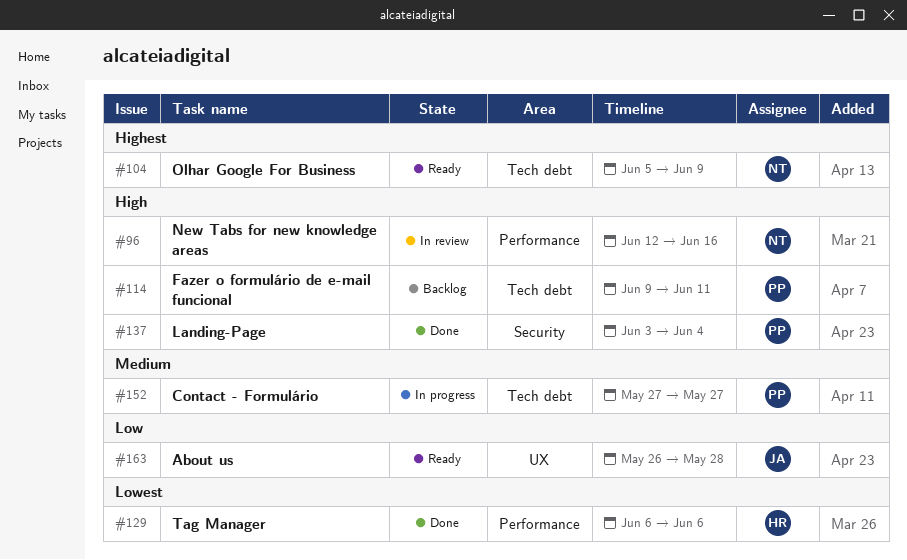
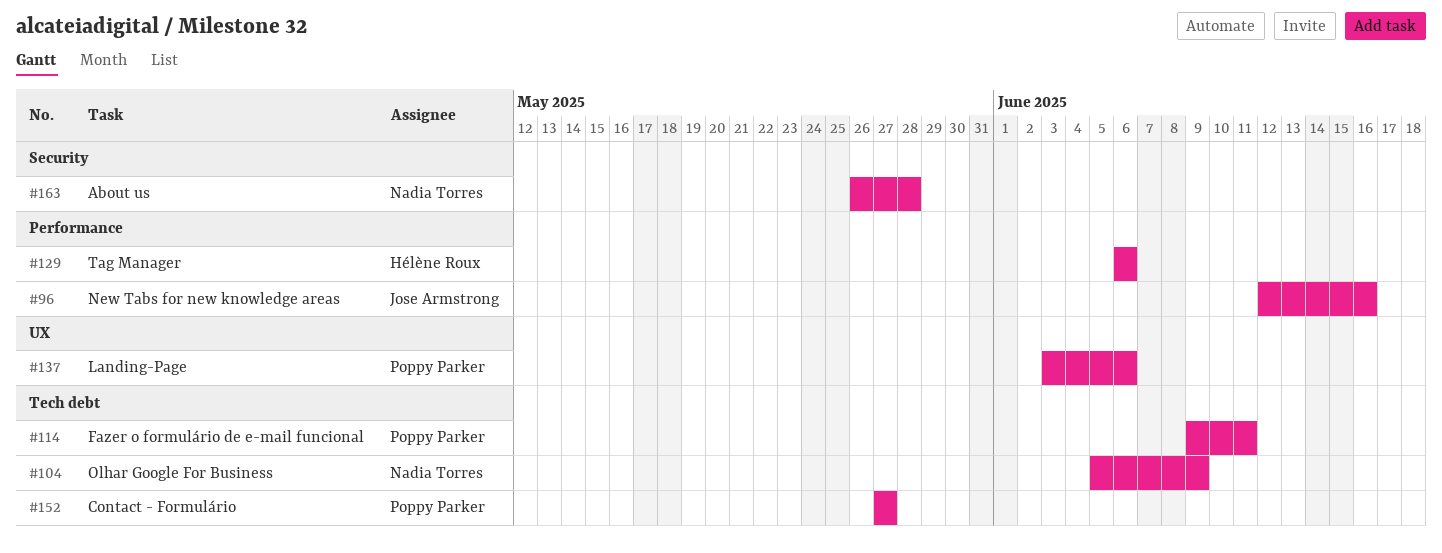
#96, owner: Nadia Torres -> Jose Armstrong
#137, label: Security -> UX
#137, due: Jun 4 -> Jun 6
#163, owner: Jose Armstrong -> Nadia Torres
#163, label: UX -> Security

